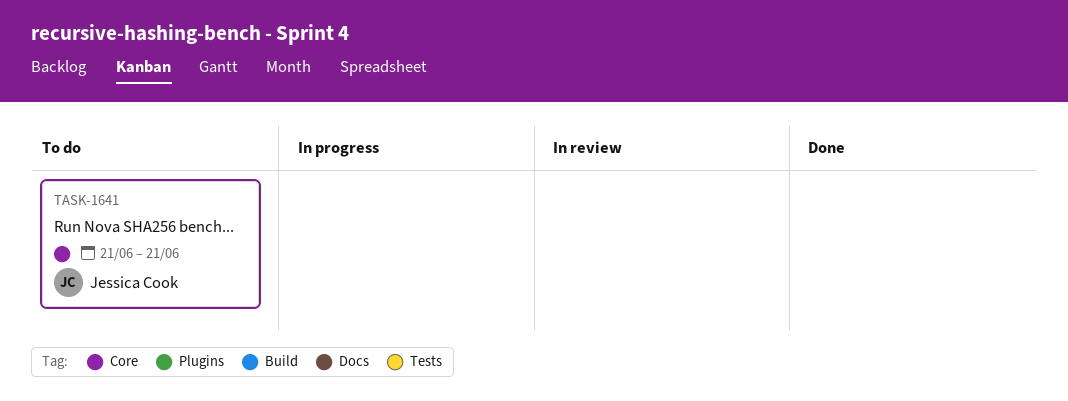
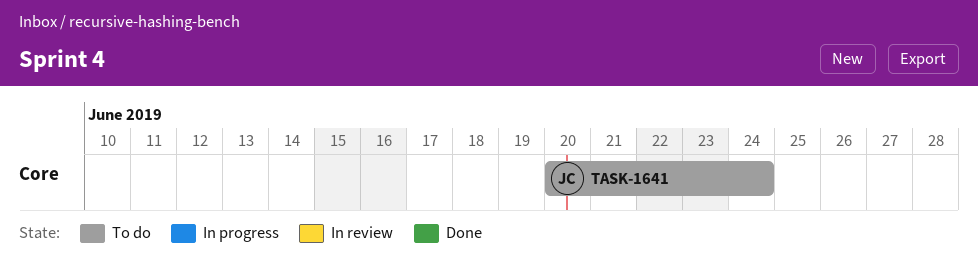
TASK-1641, start: Jun 21 -> Jun 20
TASK-1641, due: Jun 21 -> Jun 24

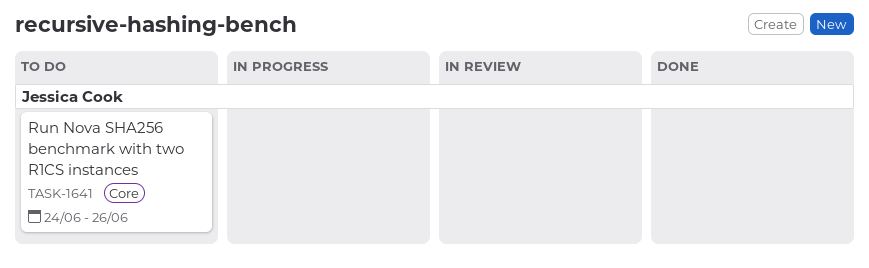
TASK-1641, start: Jun 20 -> Jun 24
TASK-1641, due: Jun 24 -> Jun 26

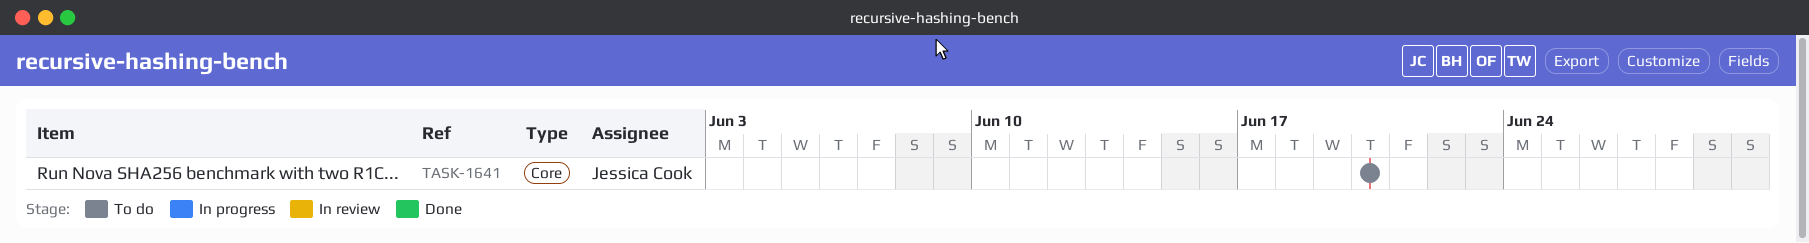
TASK-1641, start: Jun 24 -> Jun 20
TASK-1641, due: Jun 26 -> Jun 20

